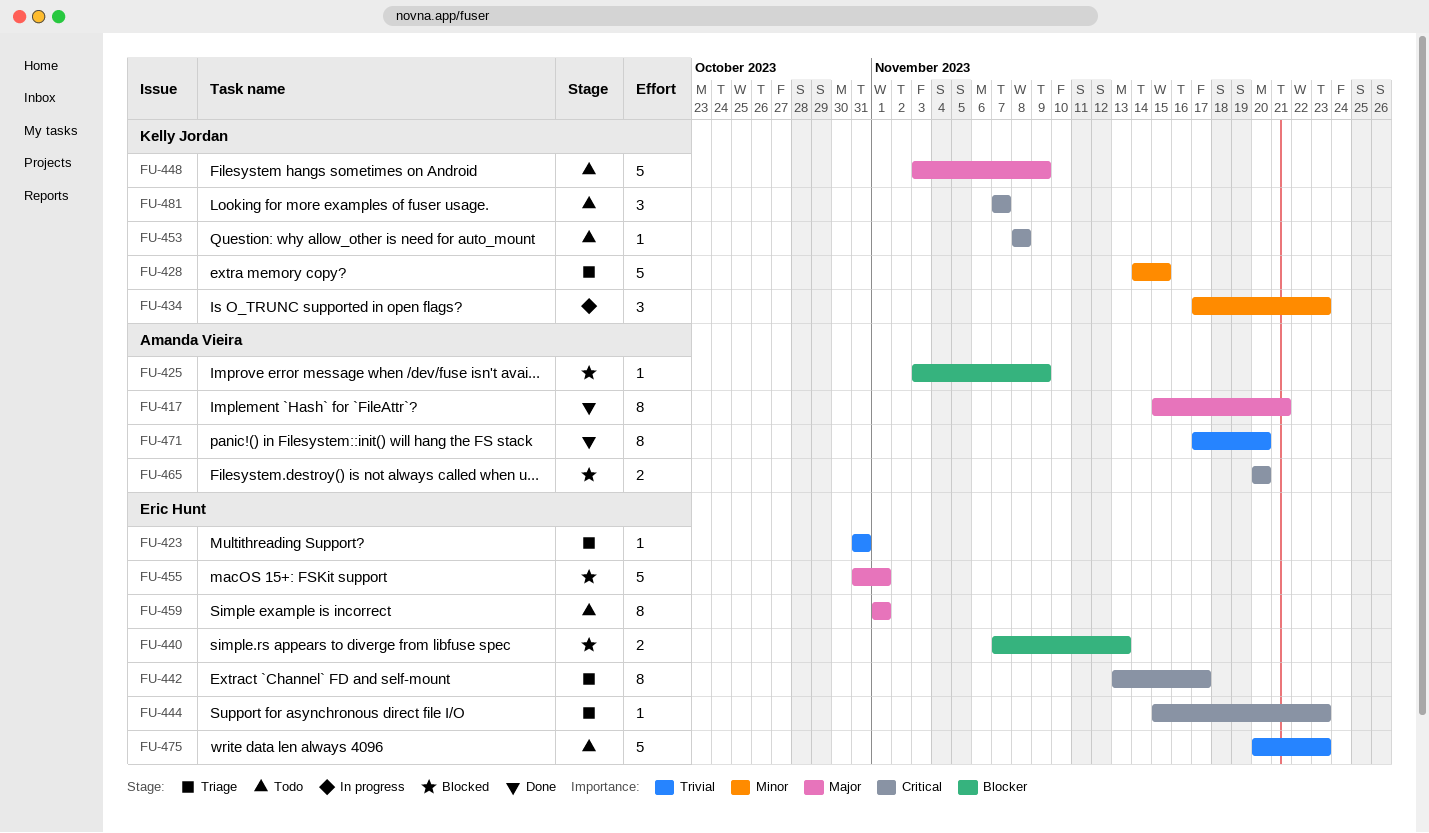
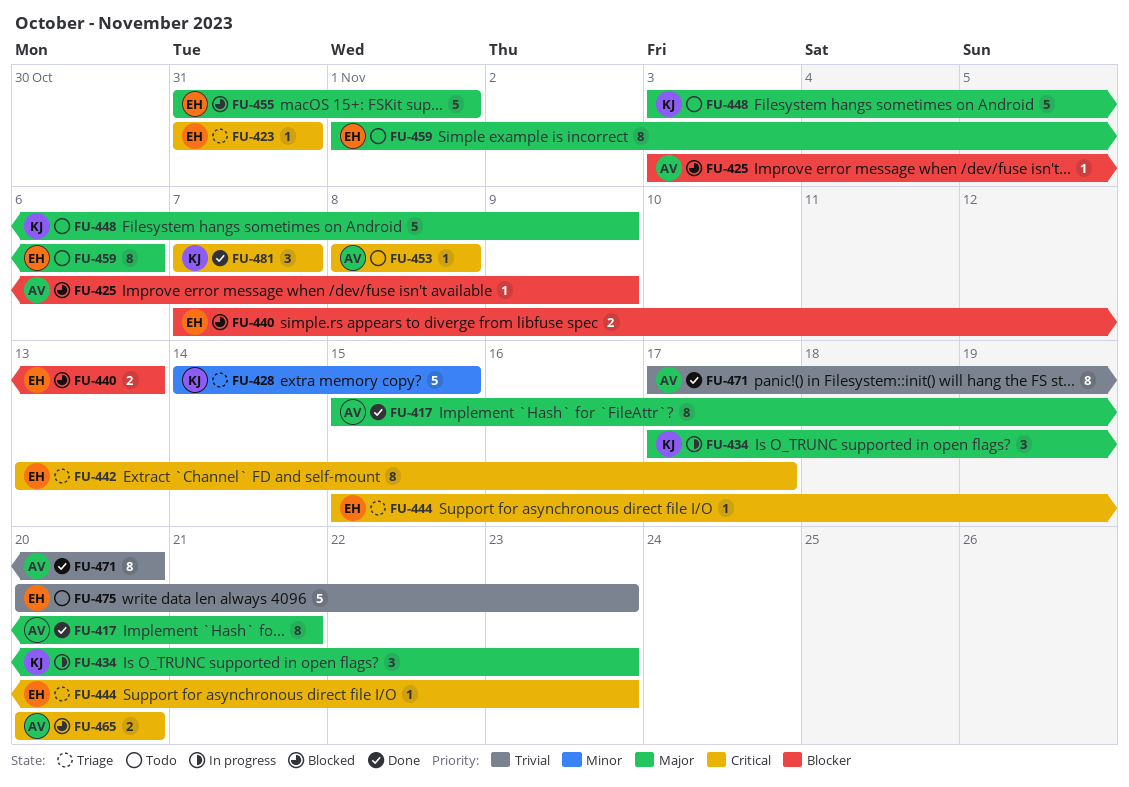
FU-423, priority: Trivial -> Critical
FU-434, priority: Minor -> Major
FU-453, owner: Kelly Jordan -> Amanda Vieira
FU-459, due: Nov 1 -> Nov 6
FU-481, status: Todo -> Done

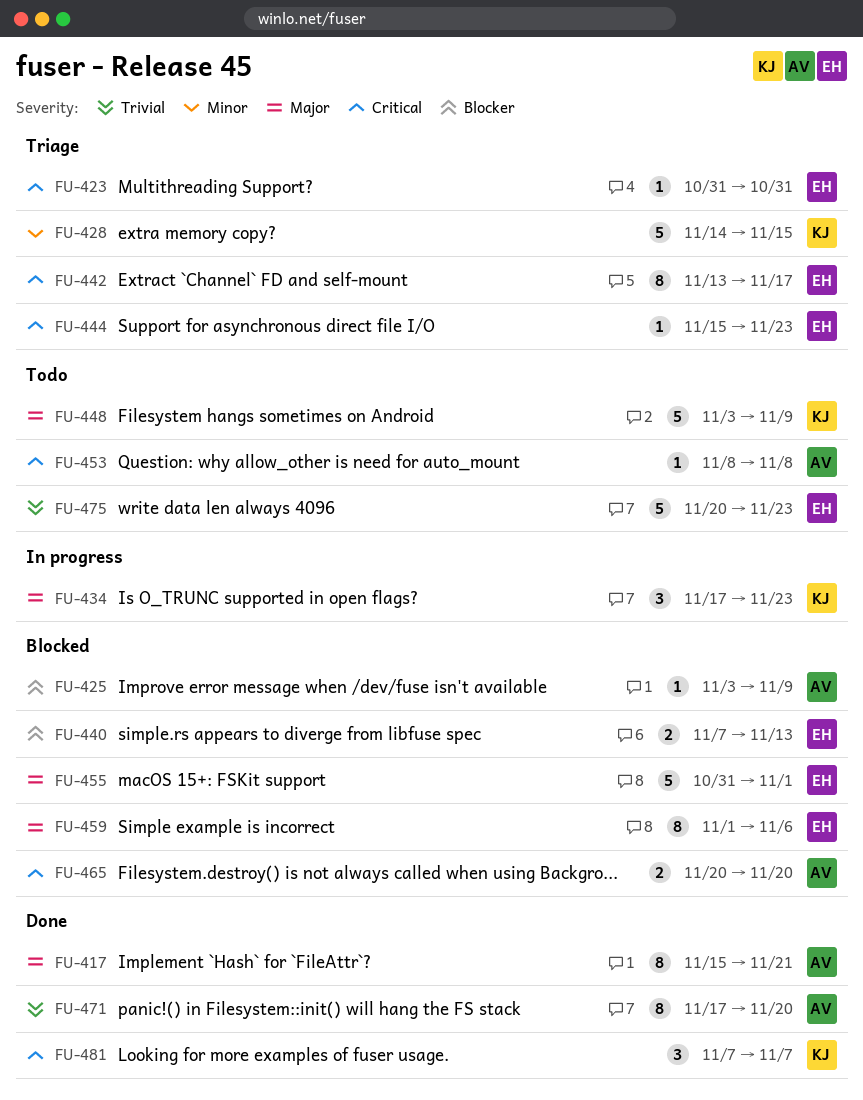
FU-459, status: Todo -> Blocked

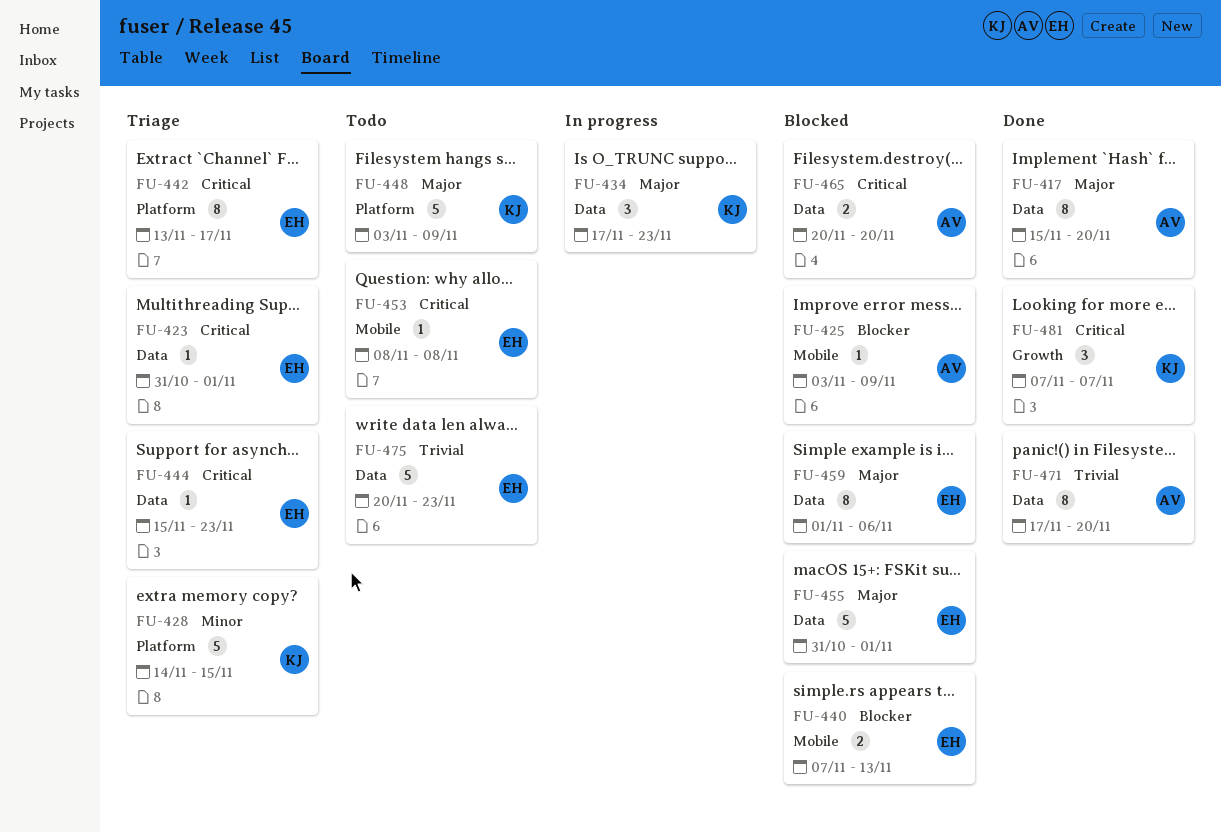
FU-417, due: Nov 21 -> Nov 20
FU-423, due: Oct 31 -> Nov 1
FU-453, owner: AV -> EH

